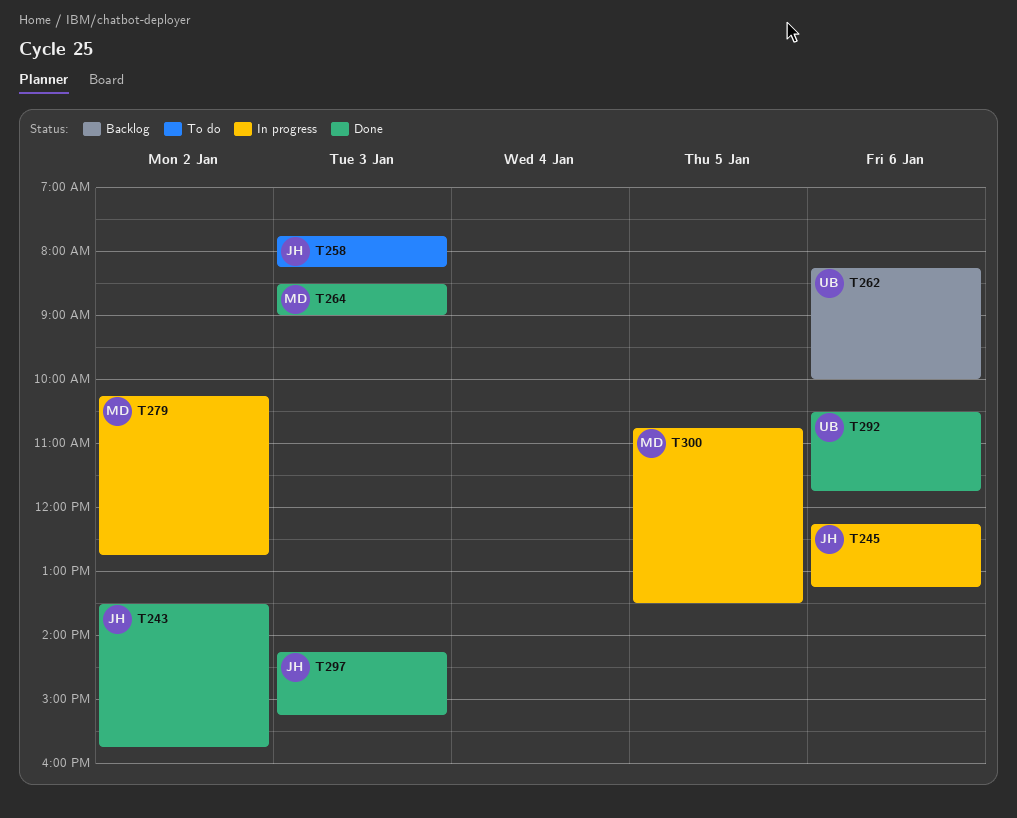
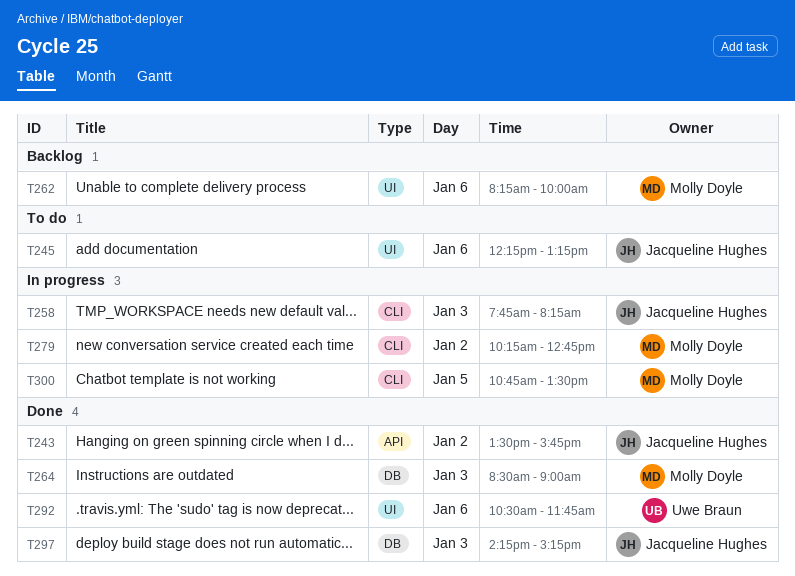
T245, status: In progress -> To do
T258, status: To do -> In progress
T262, owner: Uwe Braun -> Molly Doyle

